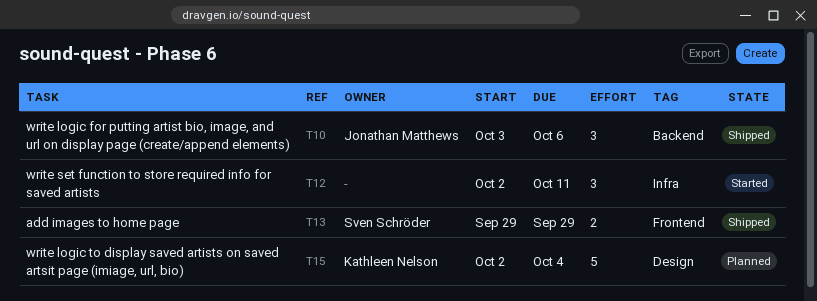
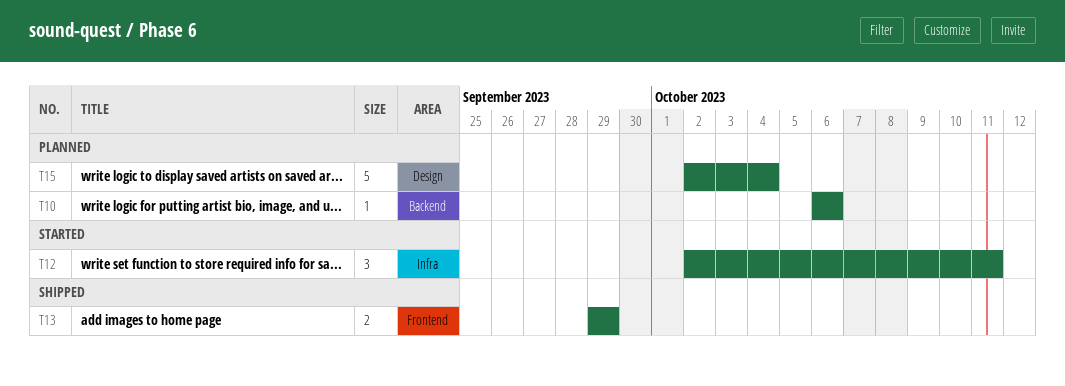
T10, status: Shipped -> Planned
T10, estimate: 3 -> 1
T10, start: Oct 3 -> Oct 6

